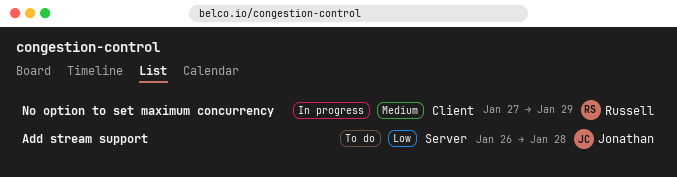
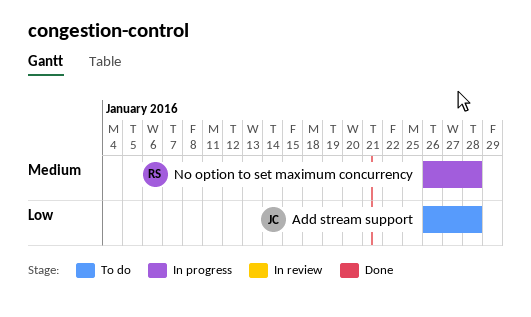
No option to set maximum concurrency, start: Jan 27 -> Jan 26
No option to set maximum concurrency, due: Jan 29 -> Jan 28

